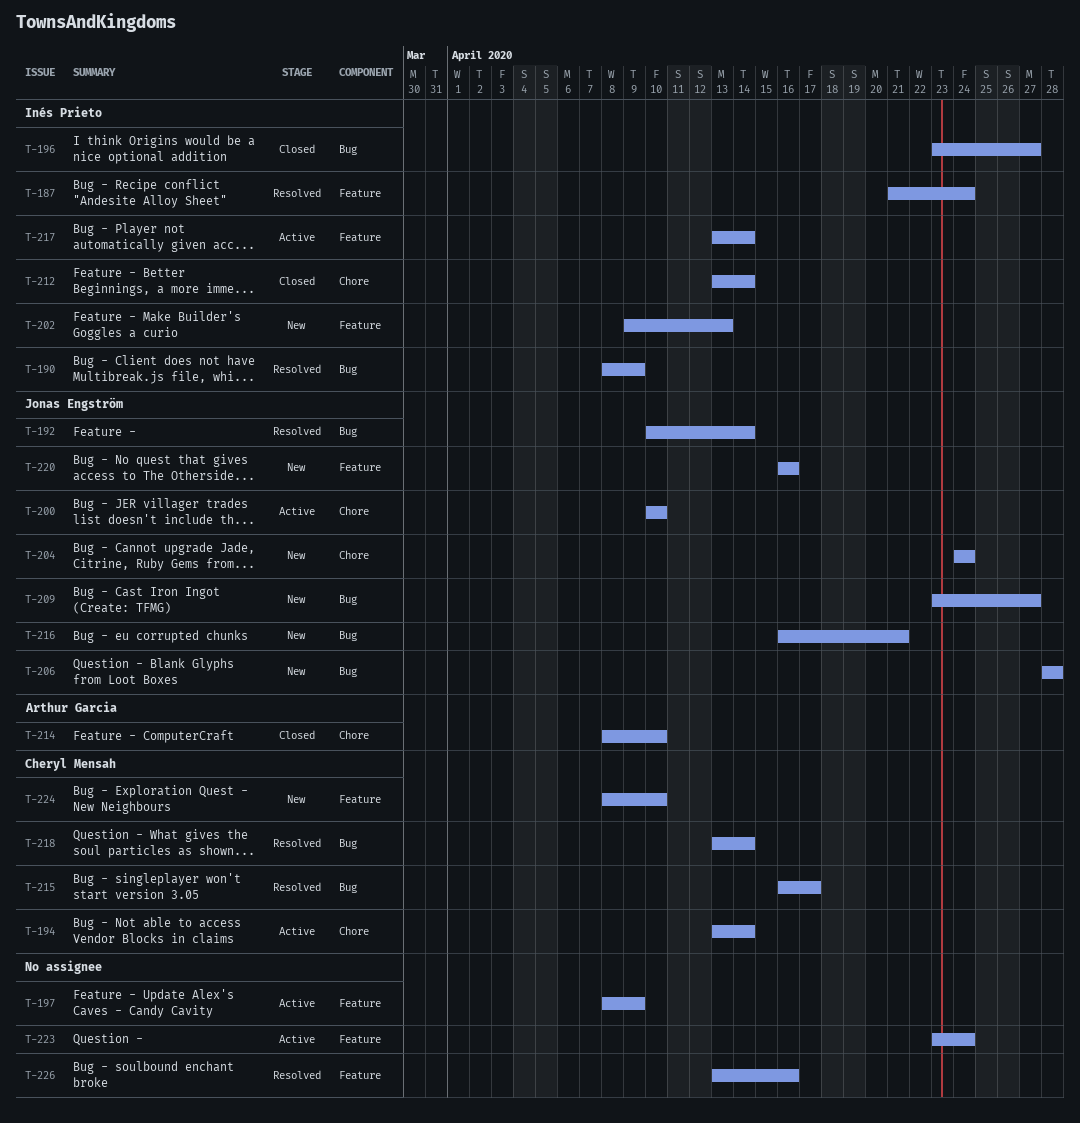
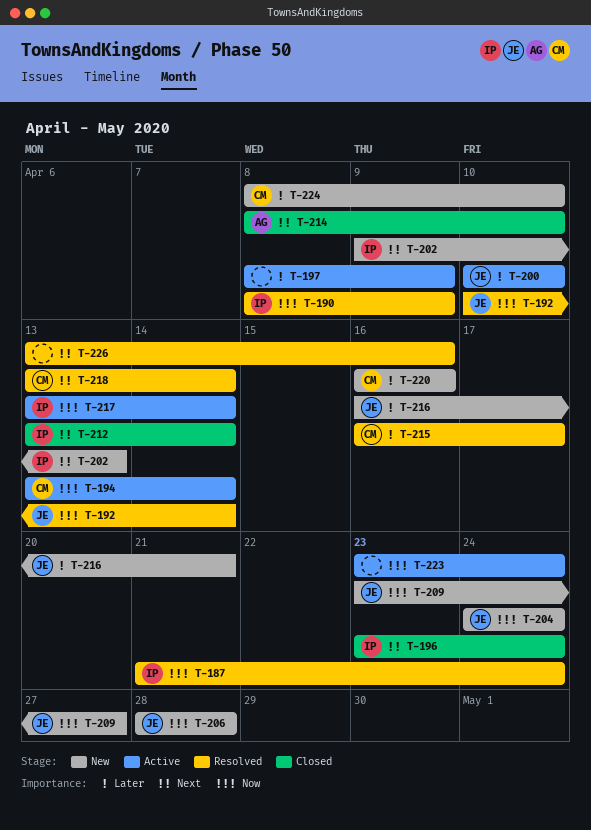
T-196, due: Apr 27 -> Apr 24
T-220, owner: Jonas Engström -> Cheryl Mensah

